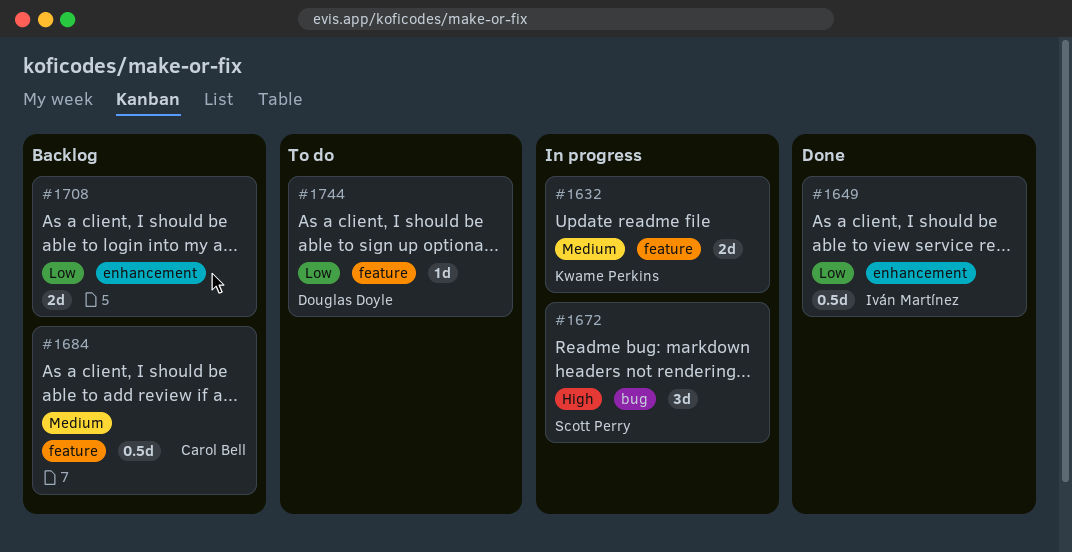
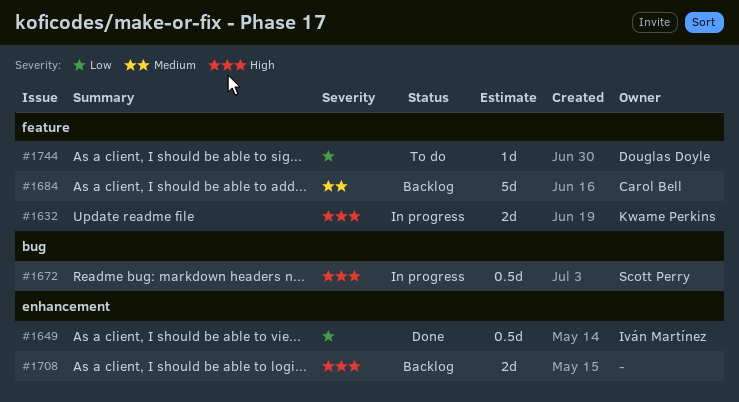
#1632, priority: Medium -> High
#1672, estimate: 3d -> 0.5d
#1684, estimate: 0.5d -> 5d
#1708, priority: Low -> High

